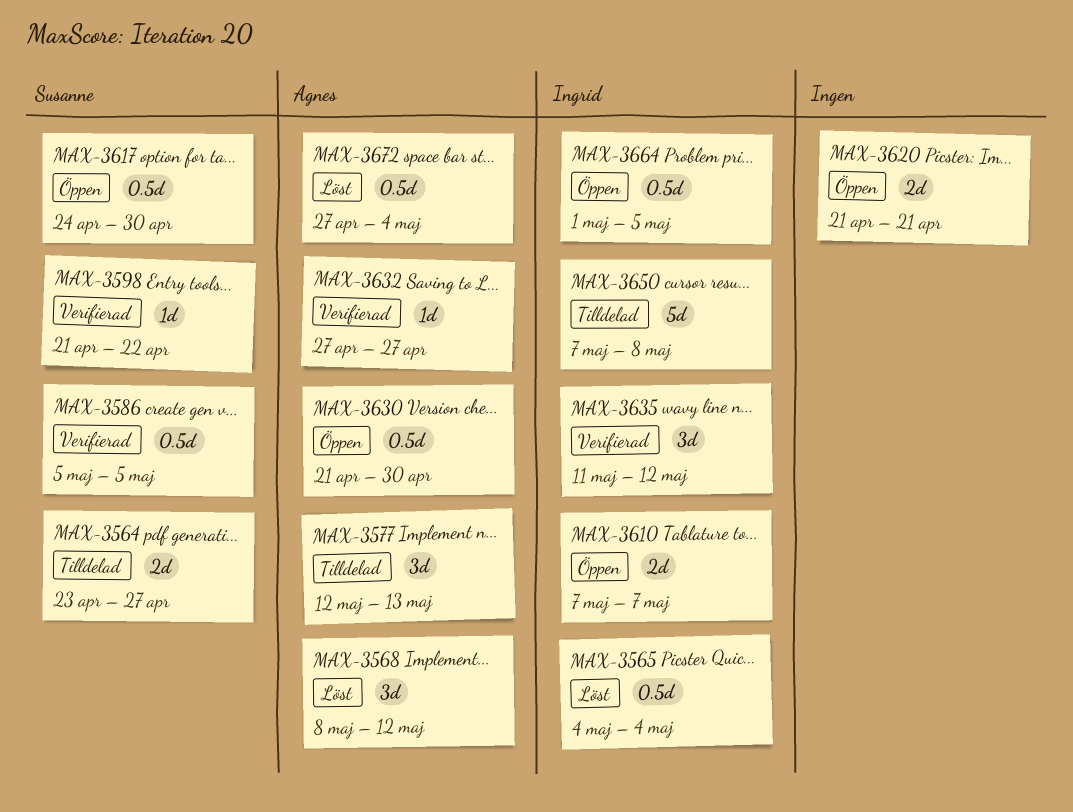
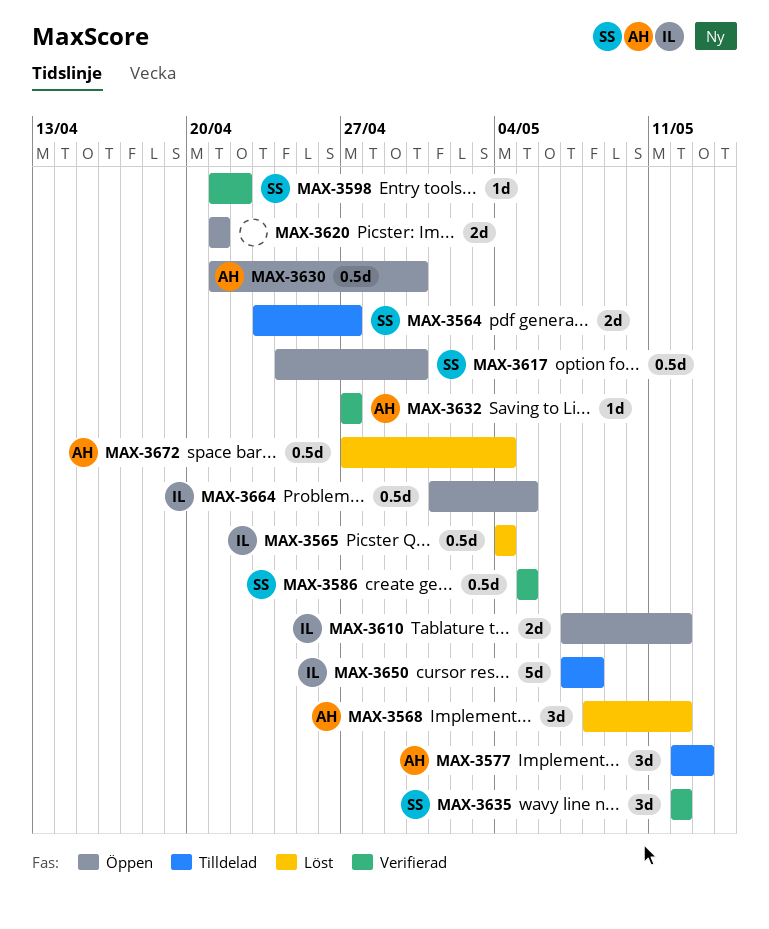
MAX-3610, due: May 7 -> May 12
MAX-3635, owner: Ingrid -> Susanne
MAX-3635, start: May 11 -> May 12

